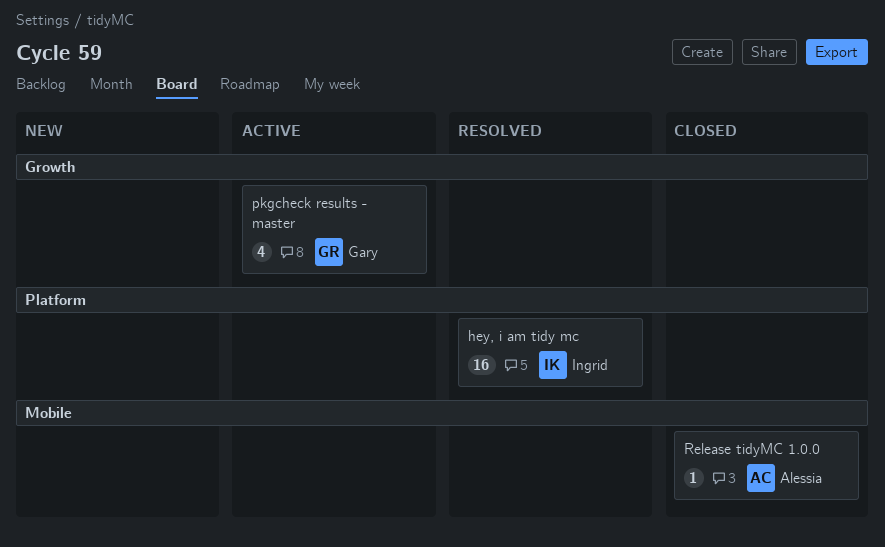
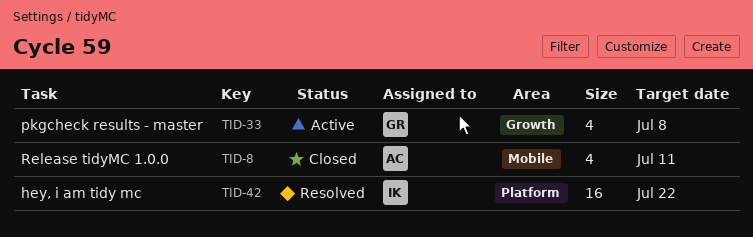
Release tidyMC 1.0.0, estimate: 1 -> 4

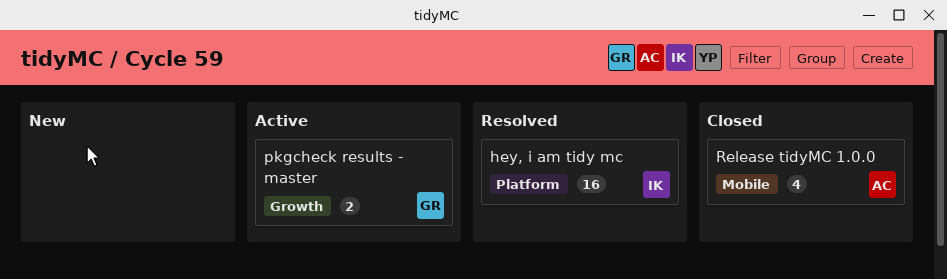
pkgcheck results - master, estimate: 4 -> 2

